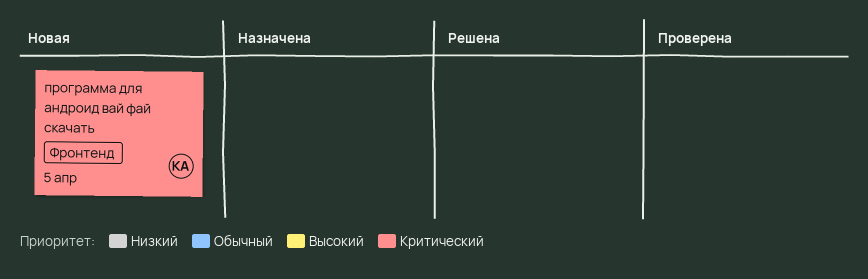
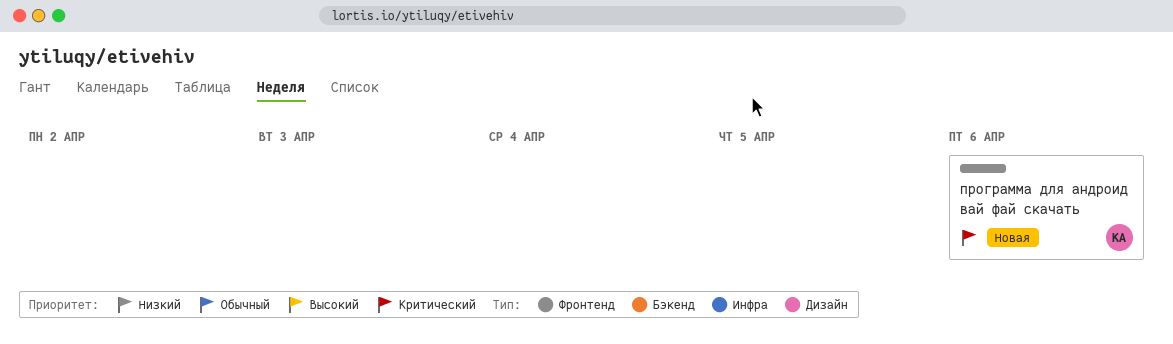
программа для андроид вай фай скачать, due: Apr 5 -> Apr 6

